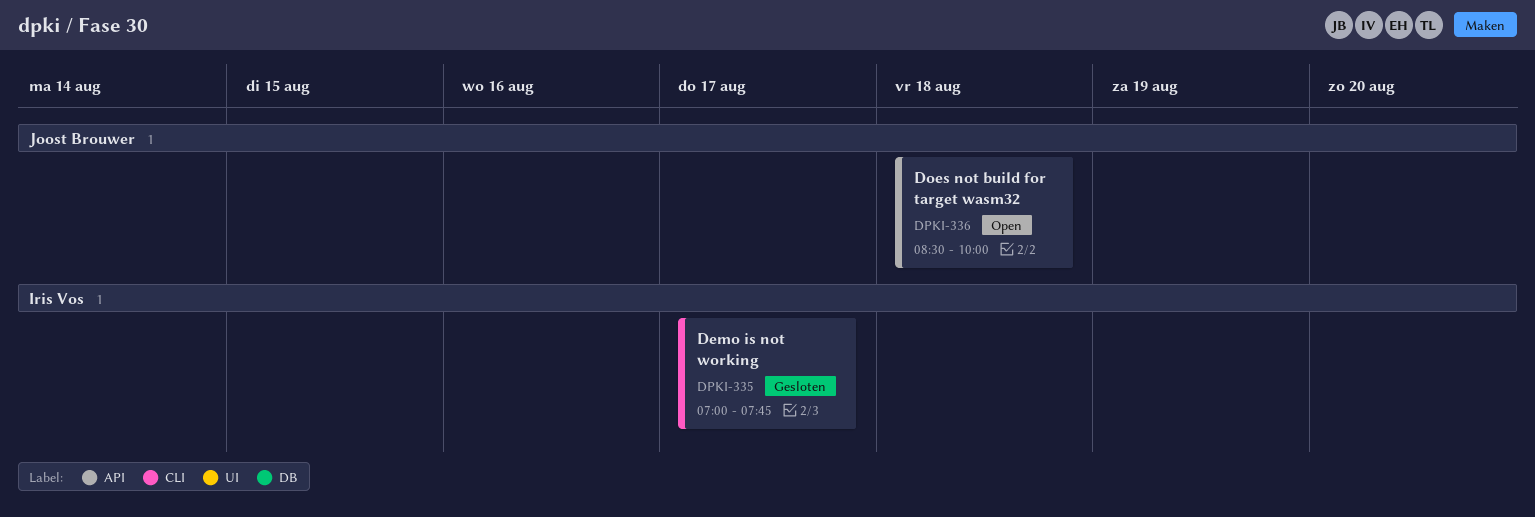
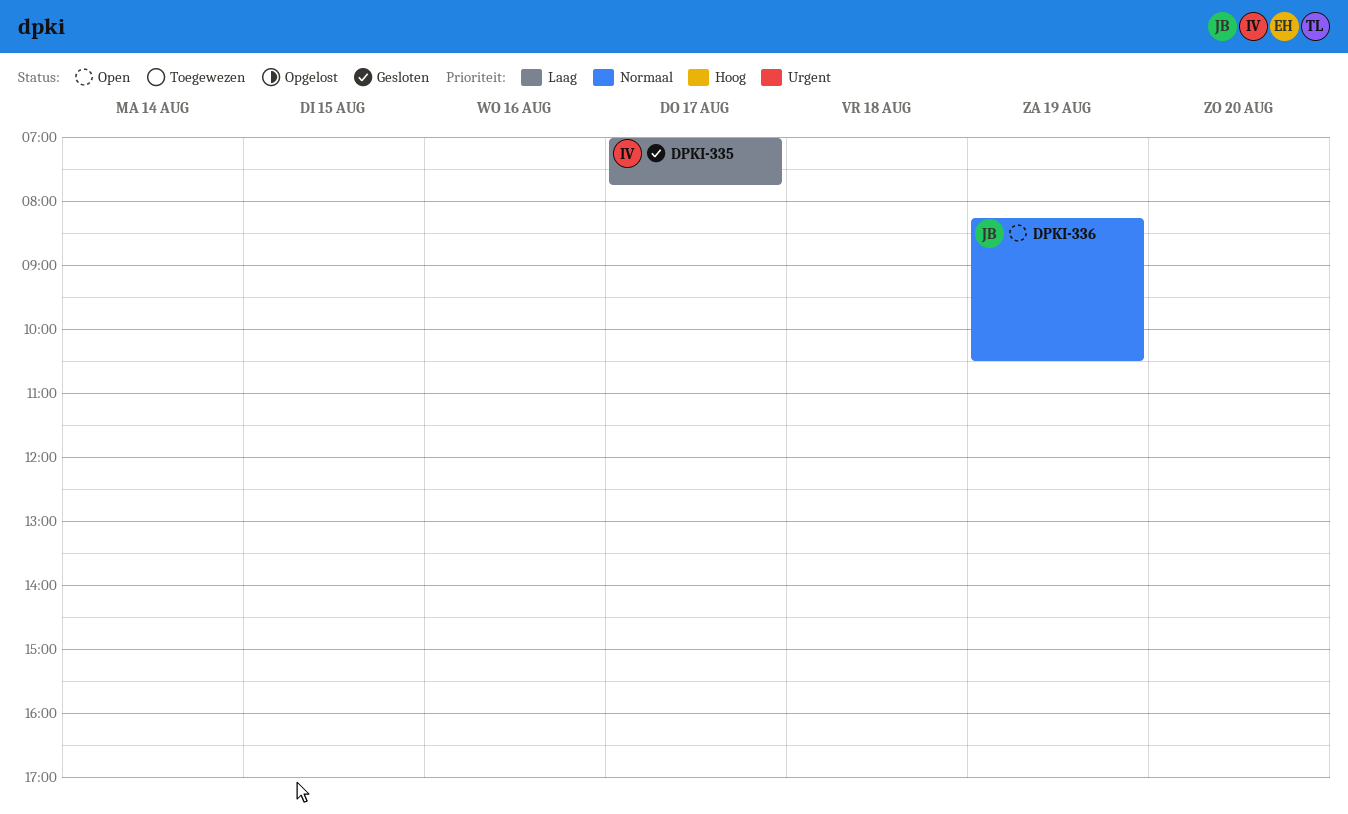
DPKI-336, day: Aug 18 -> Aug 19
DPKI-336, begins: 08:30 -> 08:15
DPKI-336, ends: 10:00 -> 10:30

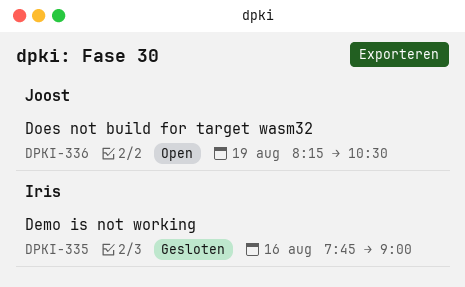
DPKI-335, day: Aug 17 -> Aug 16
DPKI-335, begins: 07:00 -> 07:45
DPKI-335, ends: 07:45 -> 09:00

